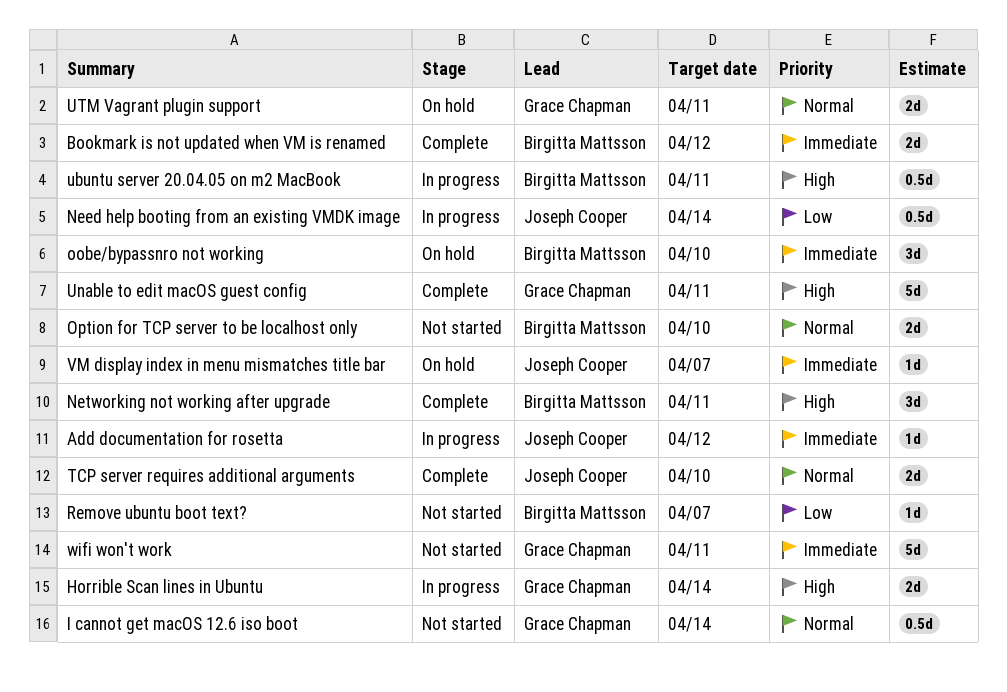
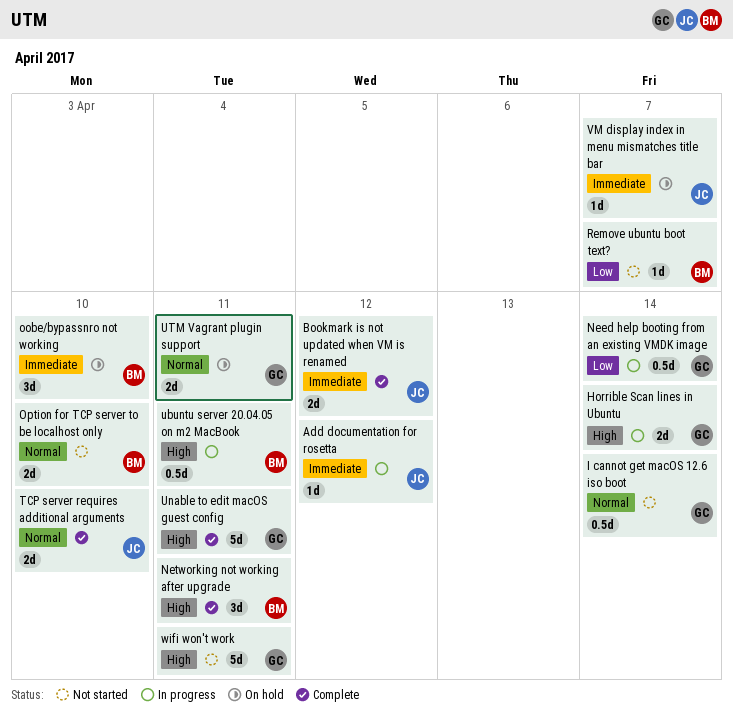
Bookmark is not updated when VM is renamed, owner: Birgitta Mattsson -> Joseph Cooper
Need help booting from an existing VMDK image, owner: Joseph Cooper -> Grace Chapman
wifi won't work, priority: Immediate -> High

